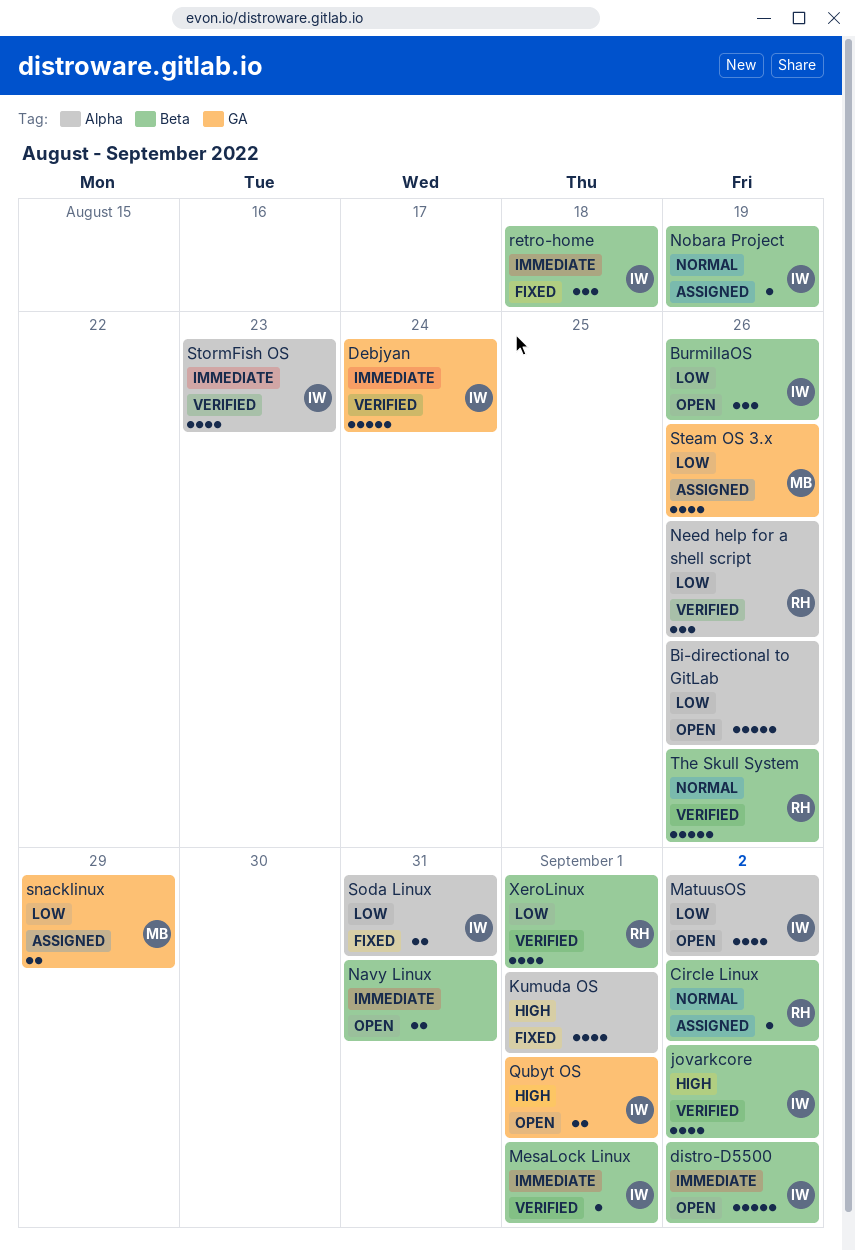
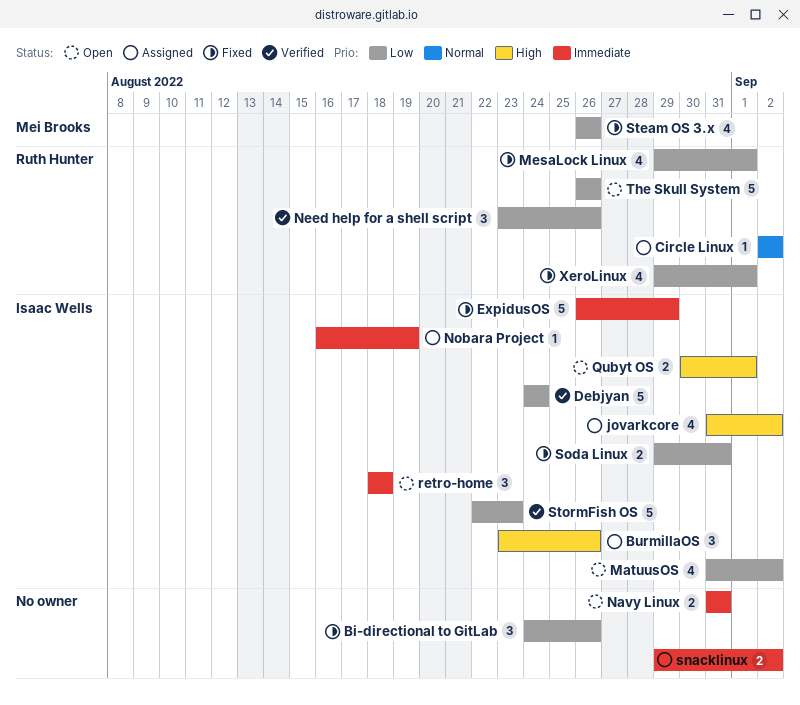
Bi-directional to GitLab, status: Open -> Fixed
Bi-directional to GitLab, estimate: 5 -> 3
BurmillaOS, status: Open -> Assigned
BurmillaOS, priority: Low -> High
Debjyan, priority: Immediate -> Low
distro-D5500: present -> none
ExpidusOS: none -> present
jovarkcore, status: Verified -> Assigned
Kumuda OS: present -> none
MesaLock Linux, status: Verified -> Fixed
MesaLock Linux, owner: Isaac Wells -> Ruth Hunter
MesaLock Linux, priority: Immediate -> Low
MesaLock Linux, estimate: 1 -> 4
Nobara Project, priority: Normal -> Immediate
retro-home, status: Fixed -> Open
snacklinux, owner: Mei Brooks -> none
snacklinux, priority: Low -> Immediate
snacklinux, due: Aug 29 -> Sep 2
Steam OS 3.x, status: Assigned -> Fixed
StormFish OS, priority: Immediate -> Low
StormFish OS, estimate: 4 -> 5
The Skull System, status: Verified -> Open
The Skull System, priority: Normal -> Low
XeroLinux, status: Verified -> Fixed

